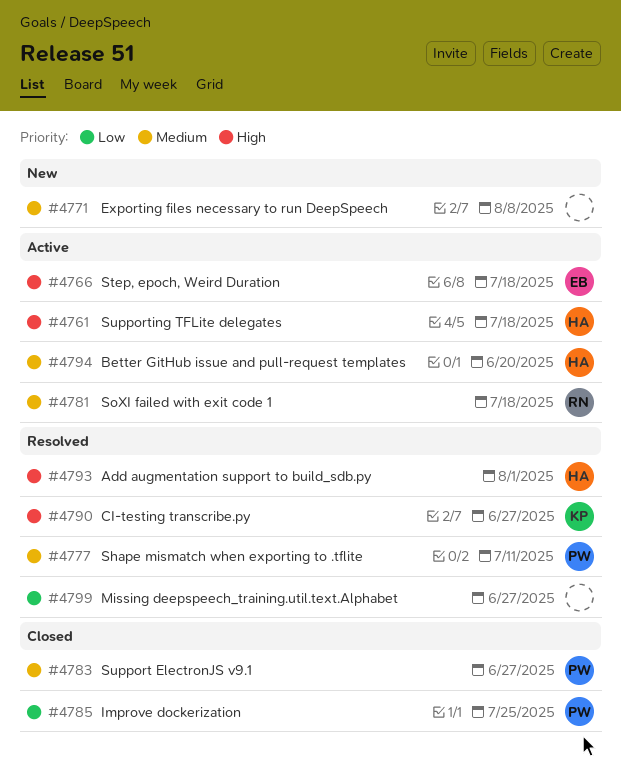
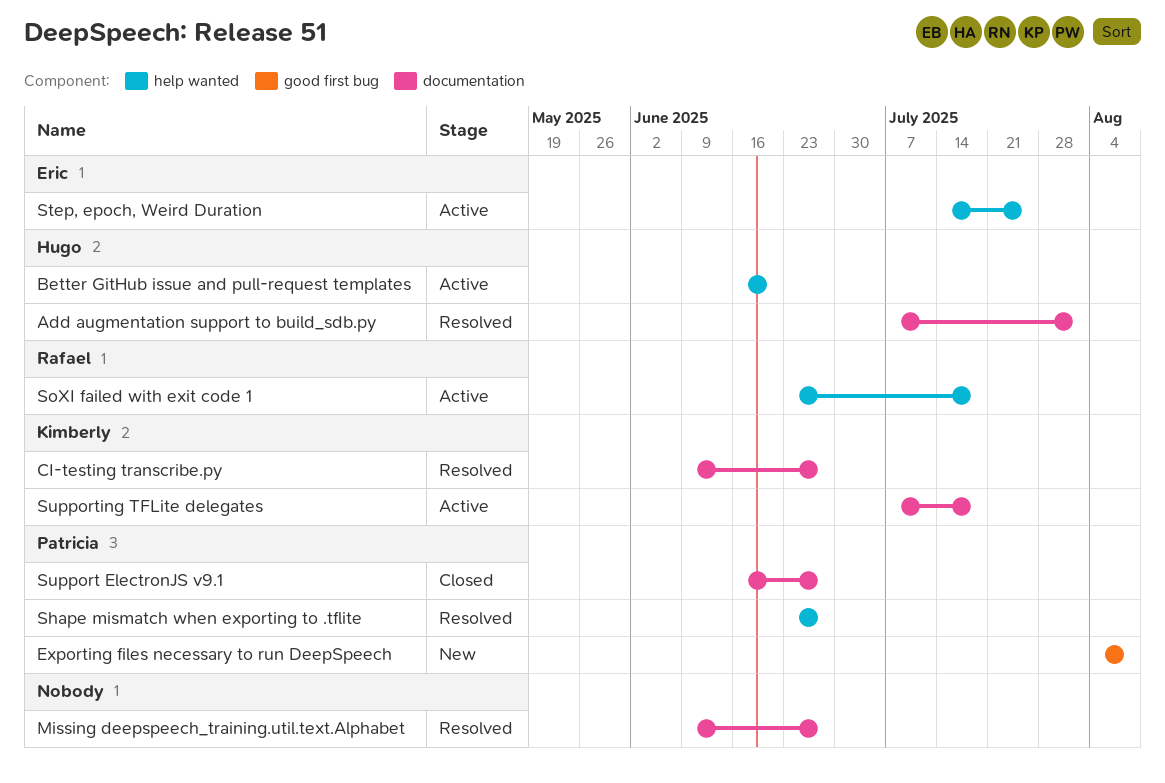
Exporting files necessary to run DeepSpeech, owner: none -> Patricia
Improve dockerization: present -> none
Shape mismatch when exporting to .tflite, due: Jul 11 -> Jun 27
Step, epoch, Weird Duration, due: Jul 18 -> Jul 25
Supporting TFLite delegates, owner: Hugo -> Kimberly

